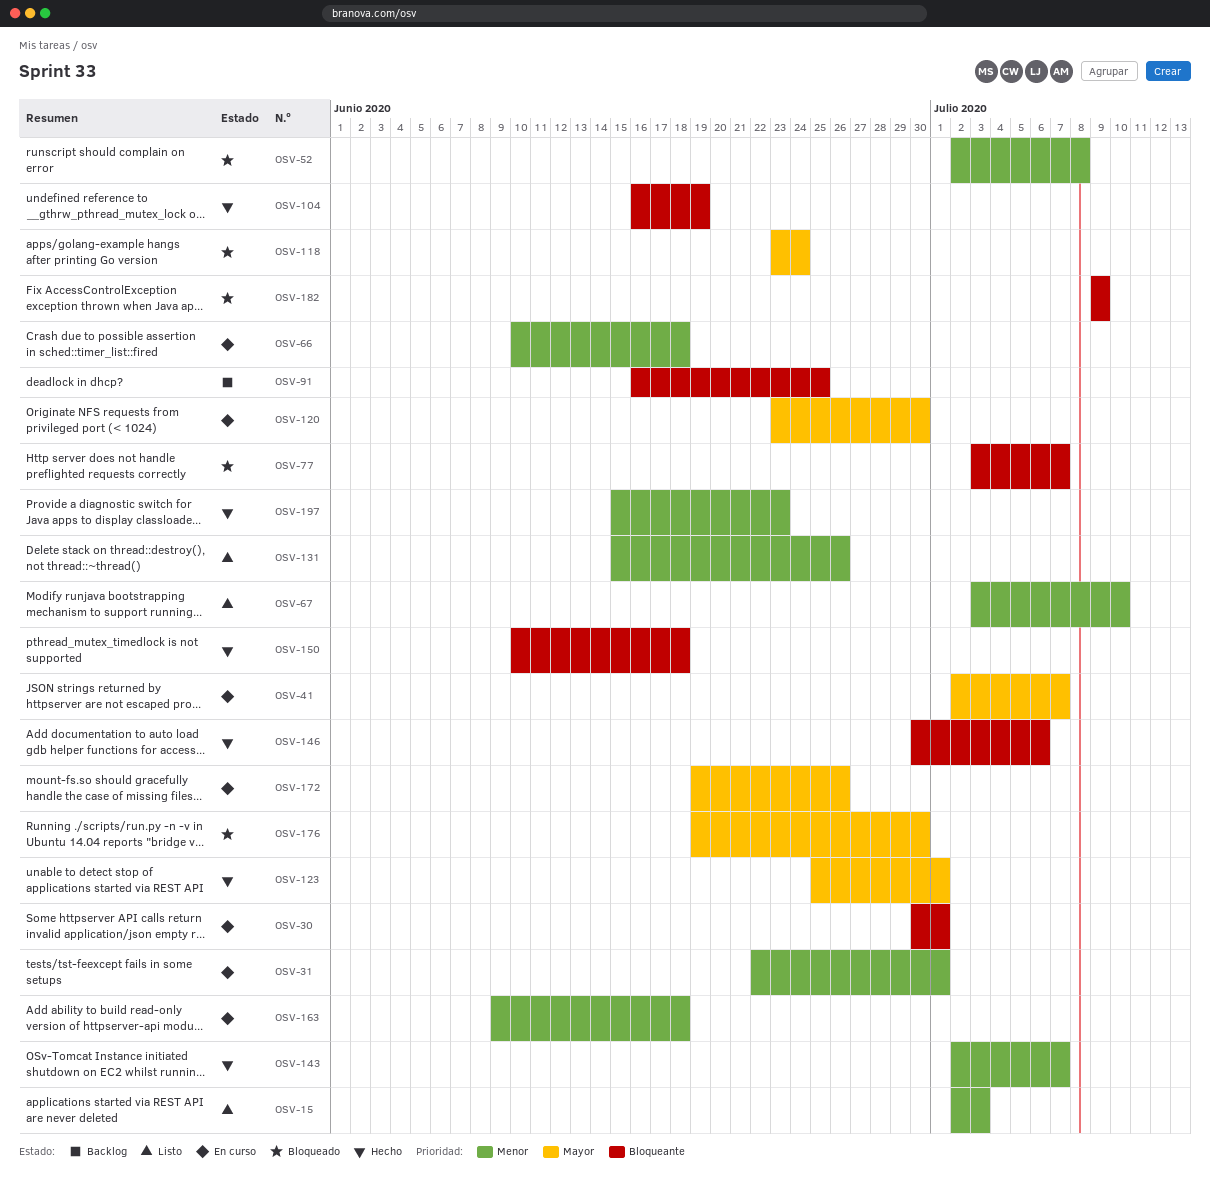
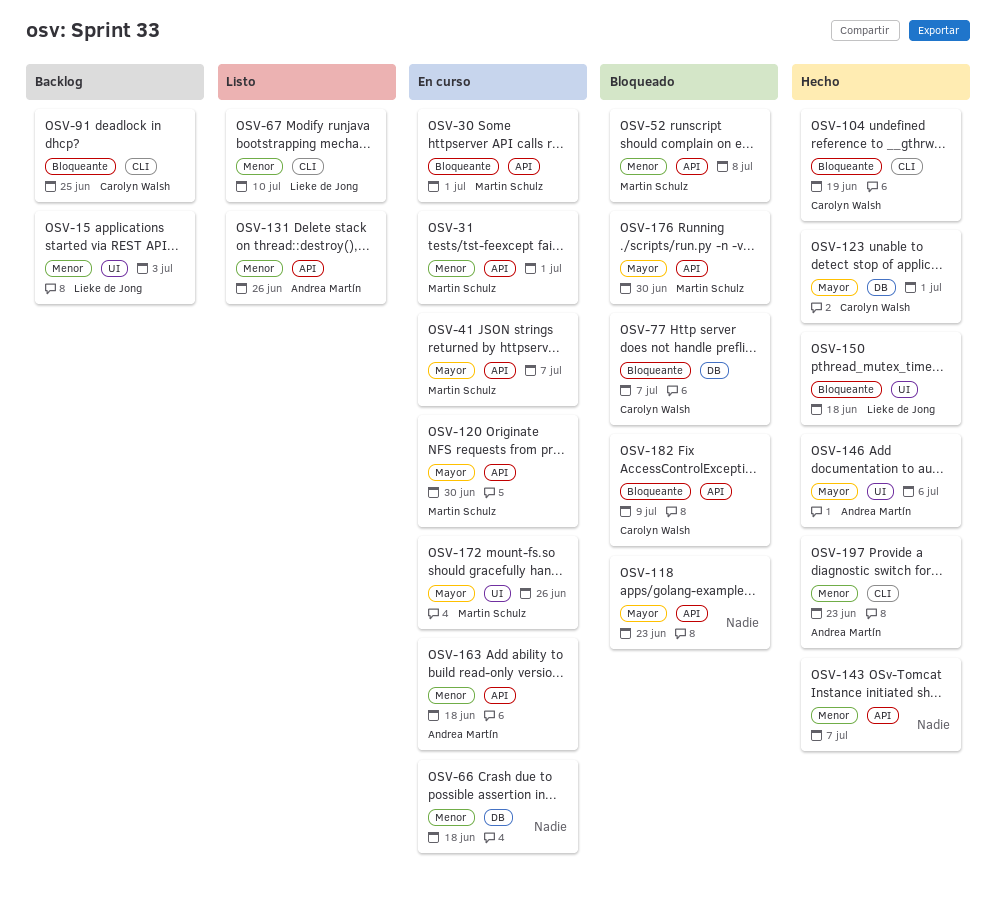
OSV-15, status: Listo -> Backlog
OSV-118, due: Jun 24 -> Jun 23
OSV-146, priority: Bloqueante -> Mayor

